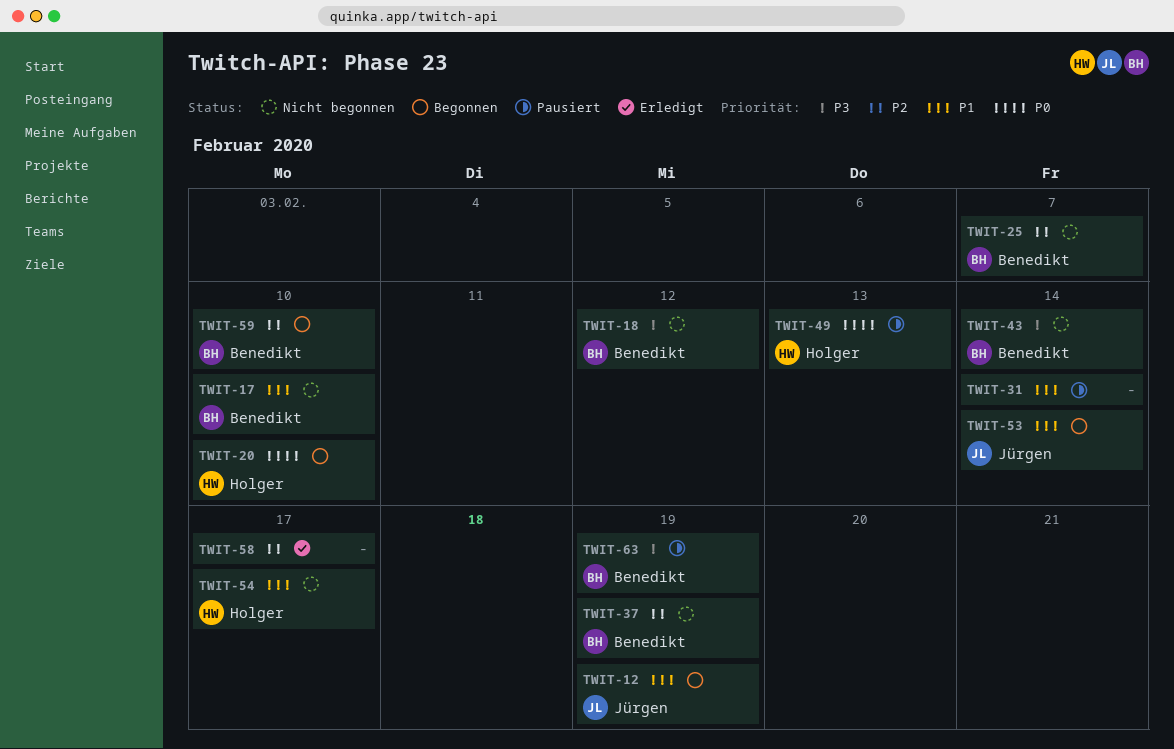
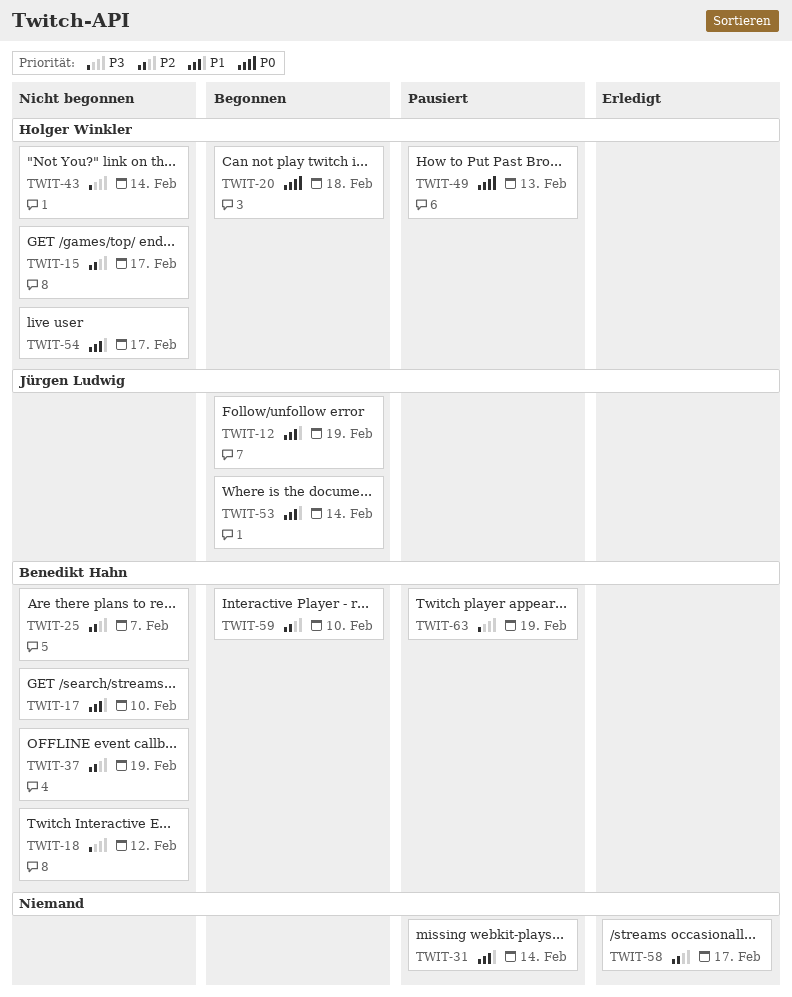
TWIT-15: none -> present
TWIT-20, due: Feb 10 -> Feb 18
TWIT-43, owner: Benedikt Hahn -> Holger Winkler

